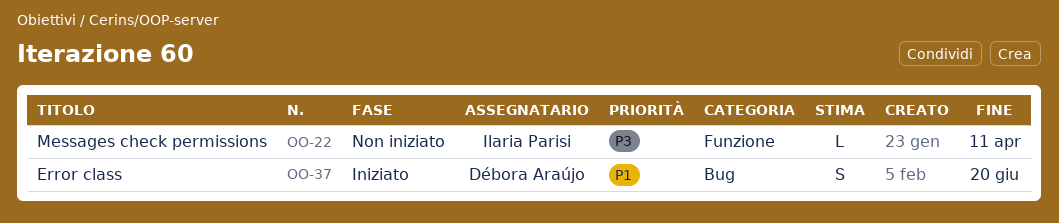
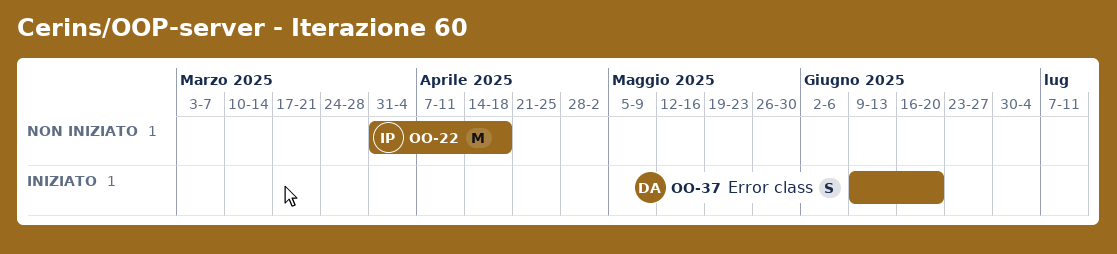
OO-22, estimate: L -> M
OO-22, due: Apr 11 -> Apr 18

